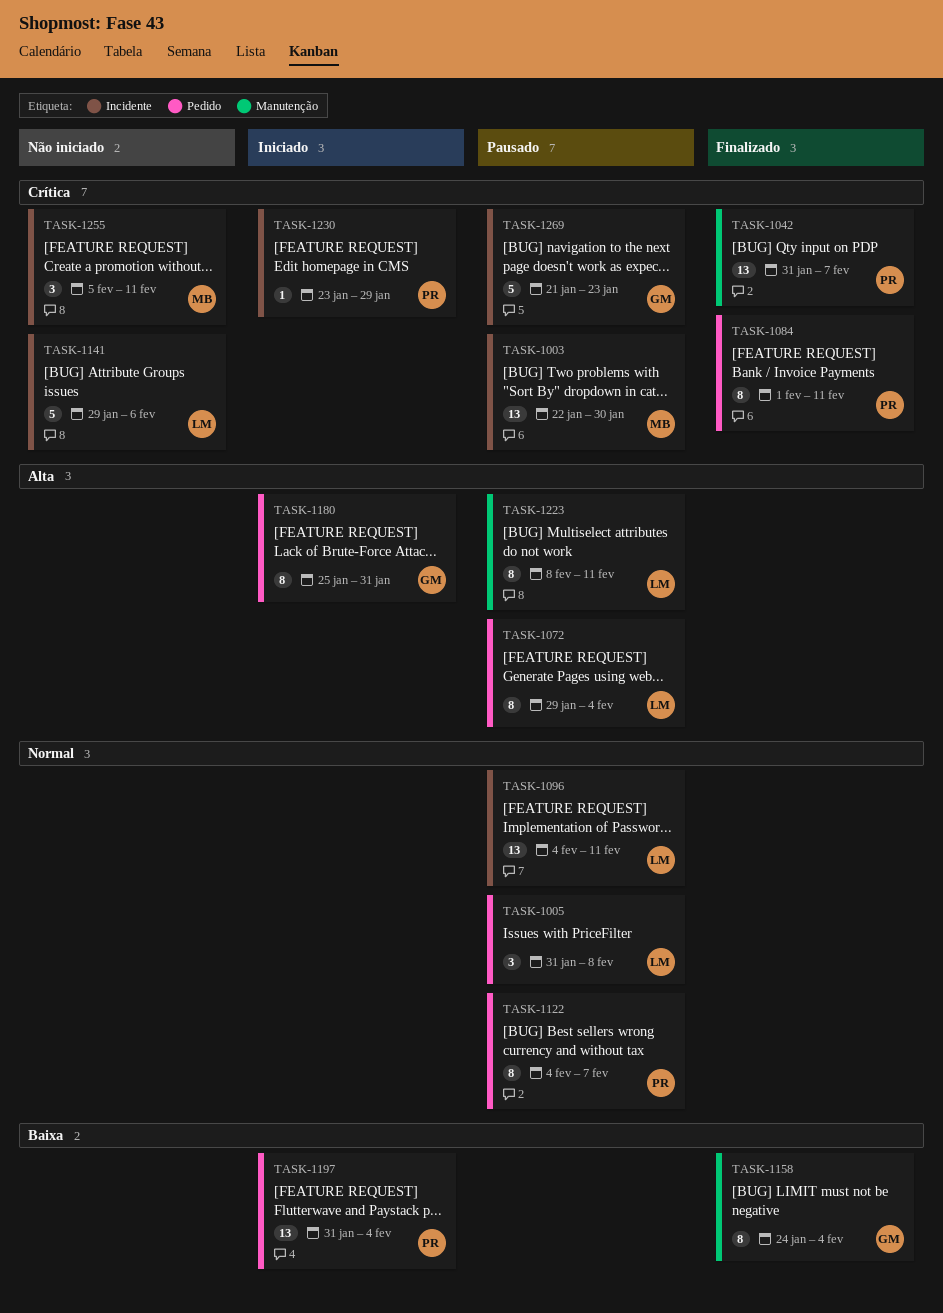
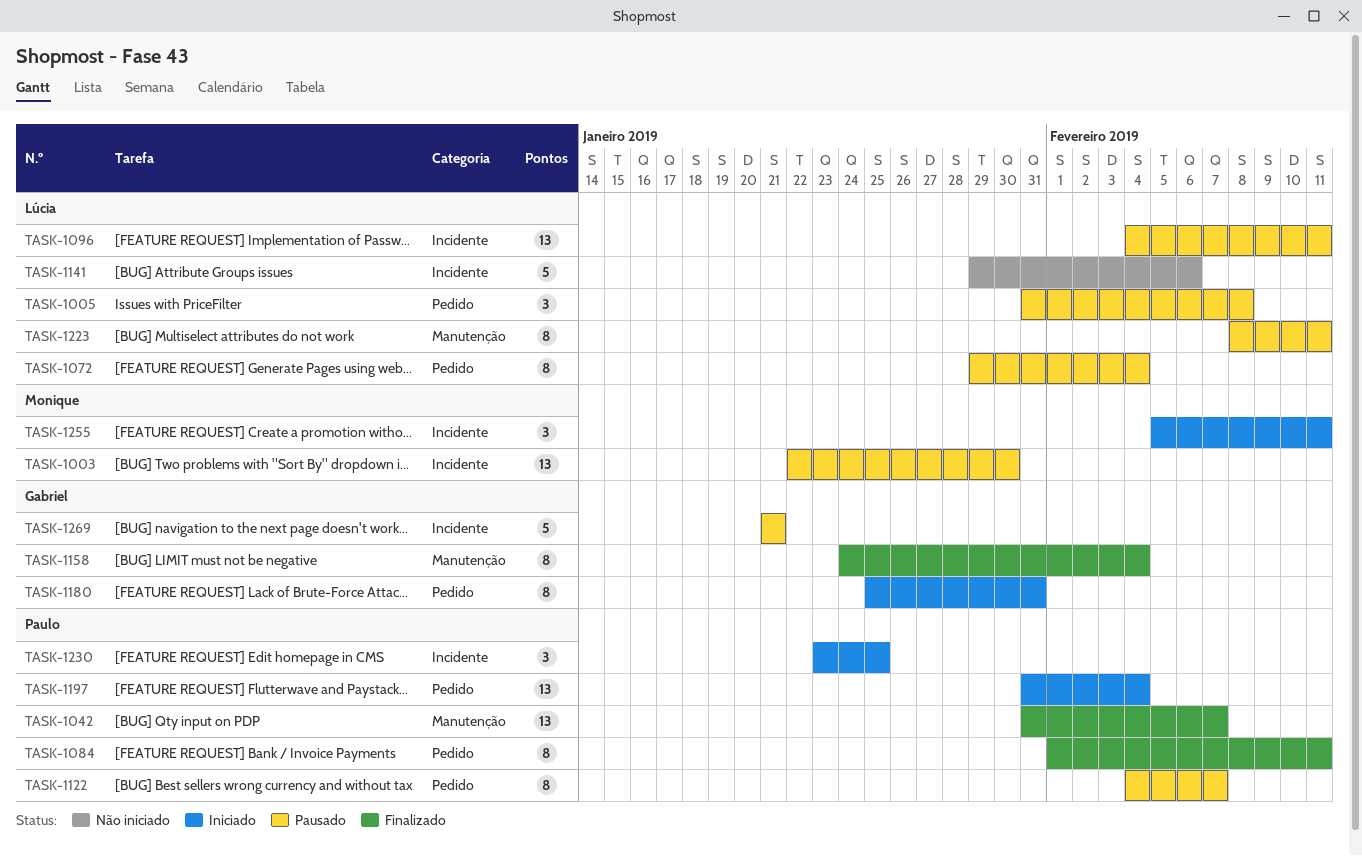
TASK-1230, estimate: 1 -> 3
TASK-1230, due: Jan 29 -> Jan 25
TASK-1255, status: Não iniciado -> Iniciado
TASK-1269, due: Jan 23 -> Jan 21

